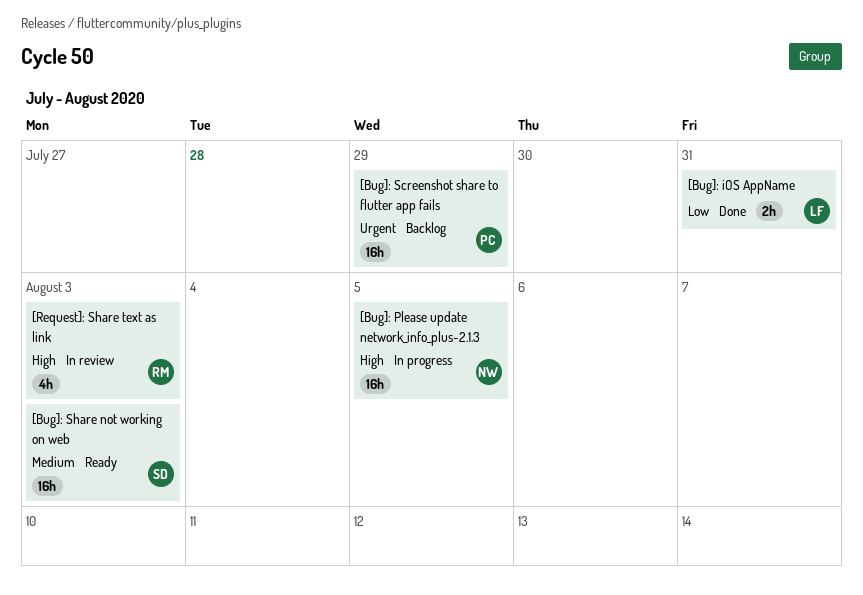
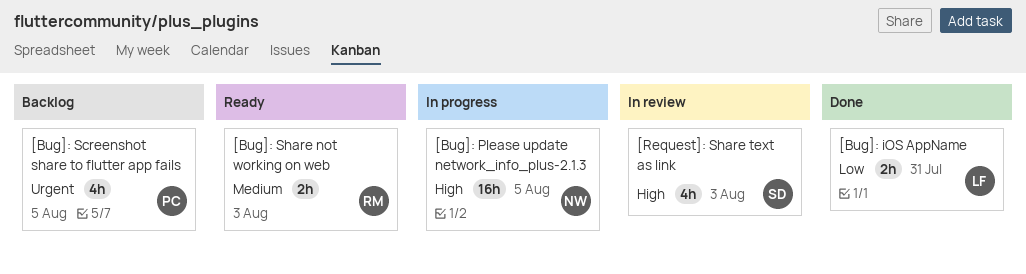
[Bug]: Screenshot share to flutter app fails, estimate: 16h -> 4h
[Bug]: Screenshot share to flutter app fails, due: Jul 29 -> Aug 5
[Bug]: Share not working on web, owner: SD -> RM
[Bug]: Share not working on web, estimate: 16h -> 2h
[Request]: Share text as link, owner: RM -> SD

